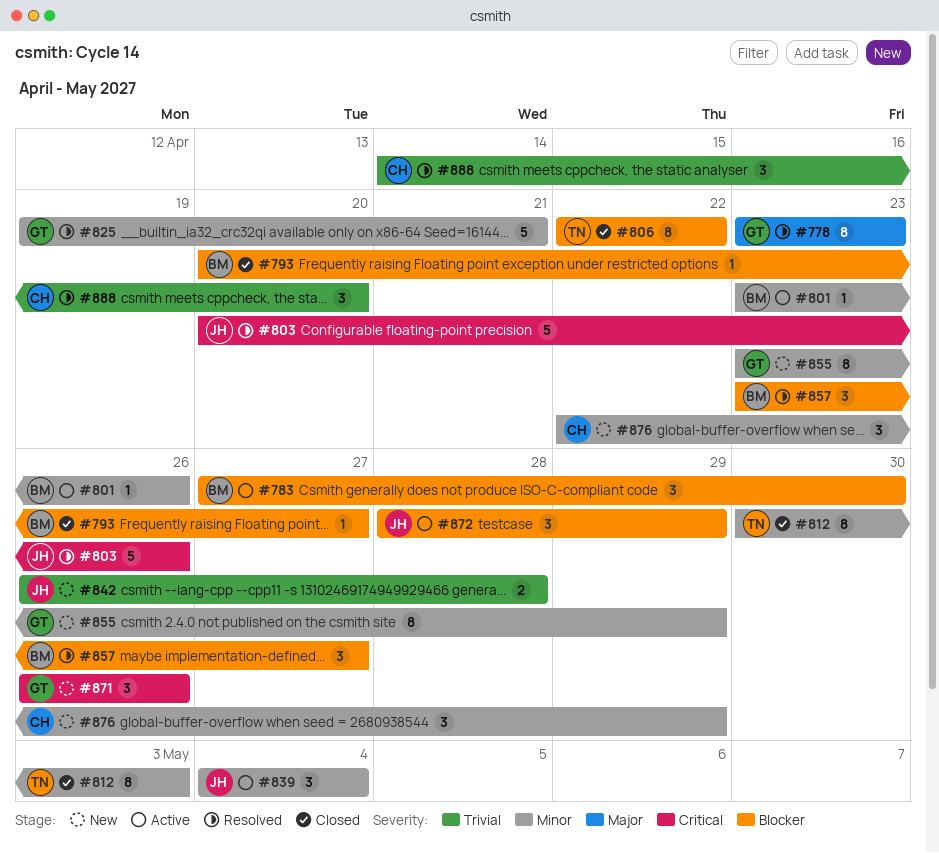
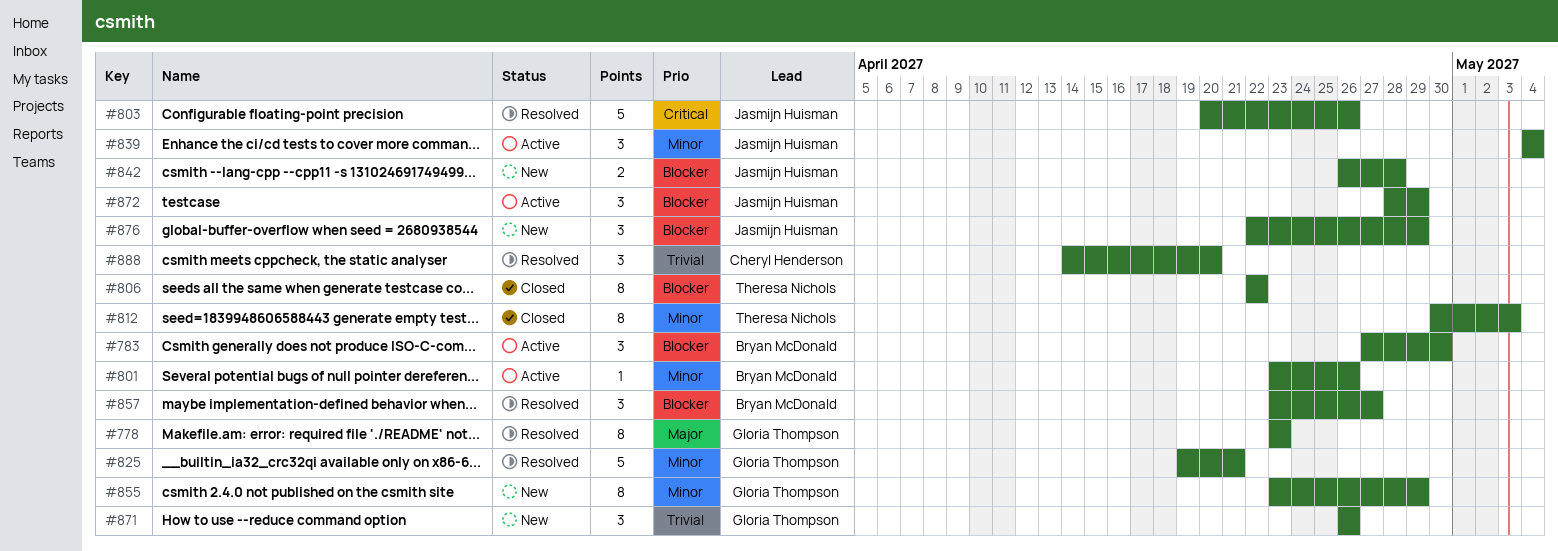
#793: present -> none
#842, priority: Trivial -> Blocker
#871, priority: Critical -> Trivial
#876, owner: Cheryl Henderson -> Jasmijn Huisman
#876, priority: Minor -> Blocker

